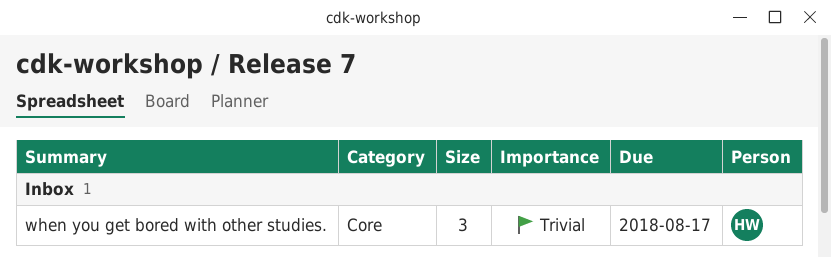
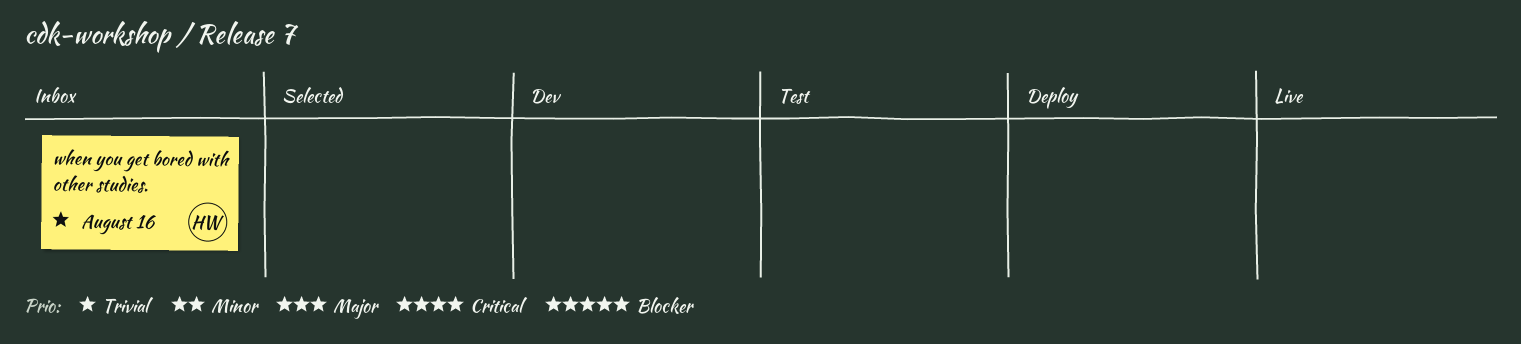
when you get bored with other studies., due: Aug 17 -> Aug 16

